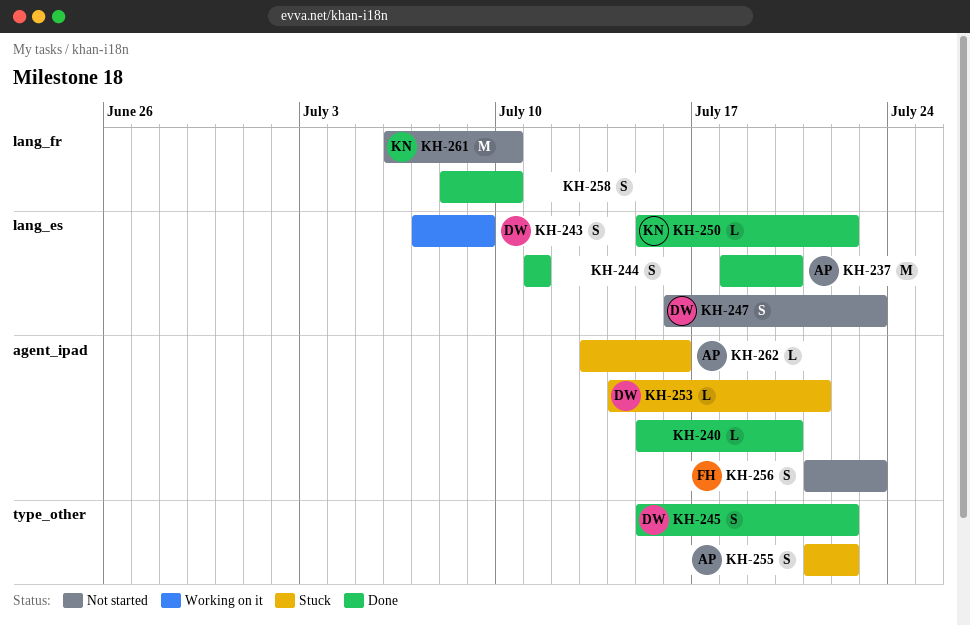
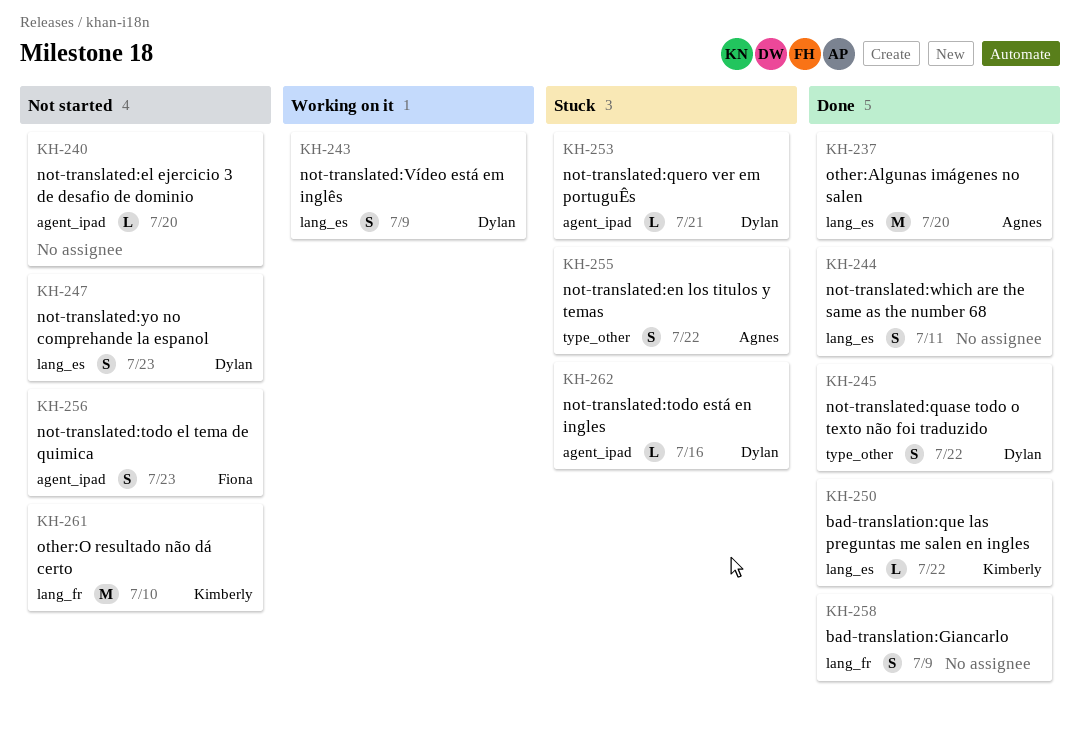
KH-240, status: Done -> Not started
KH-258, due: Jul 10 -> Jul 9
KH-262, owner: Agnes -> Dylan

